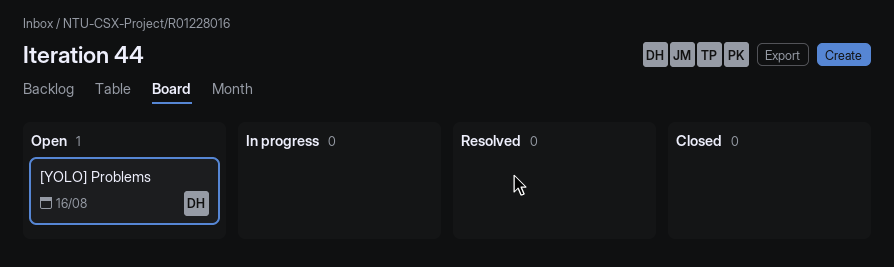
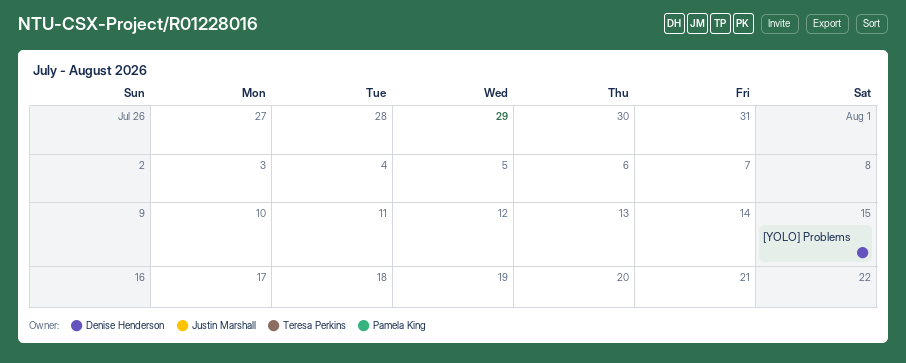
[YOLO] Problems, due: Aug 16 -> Aug 15

